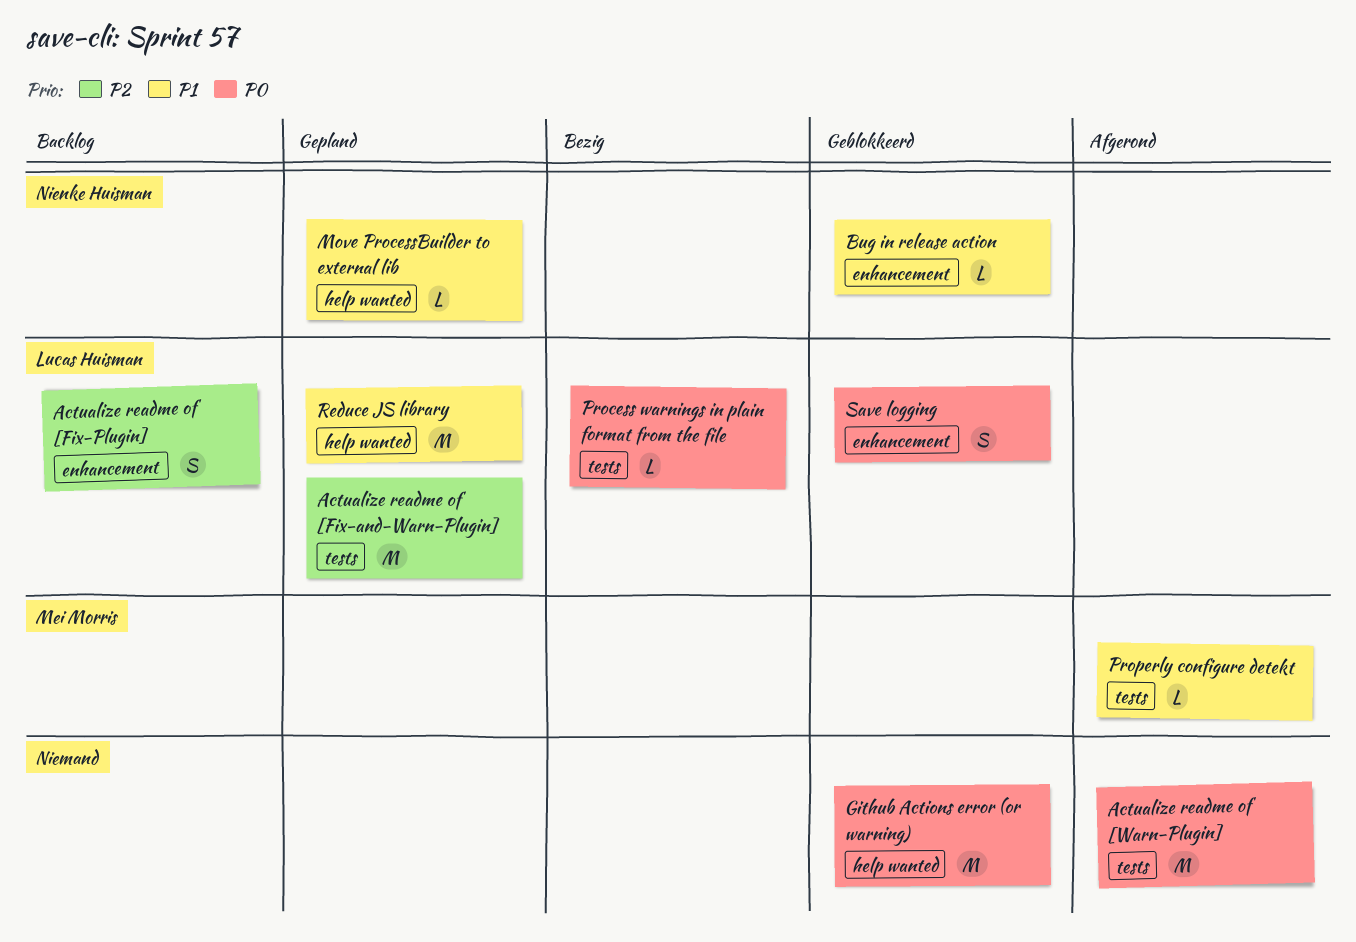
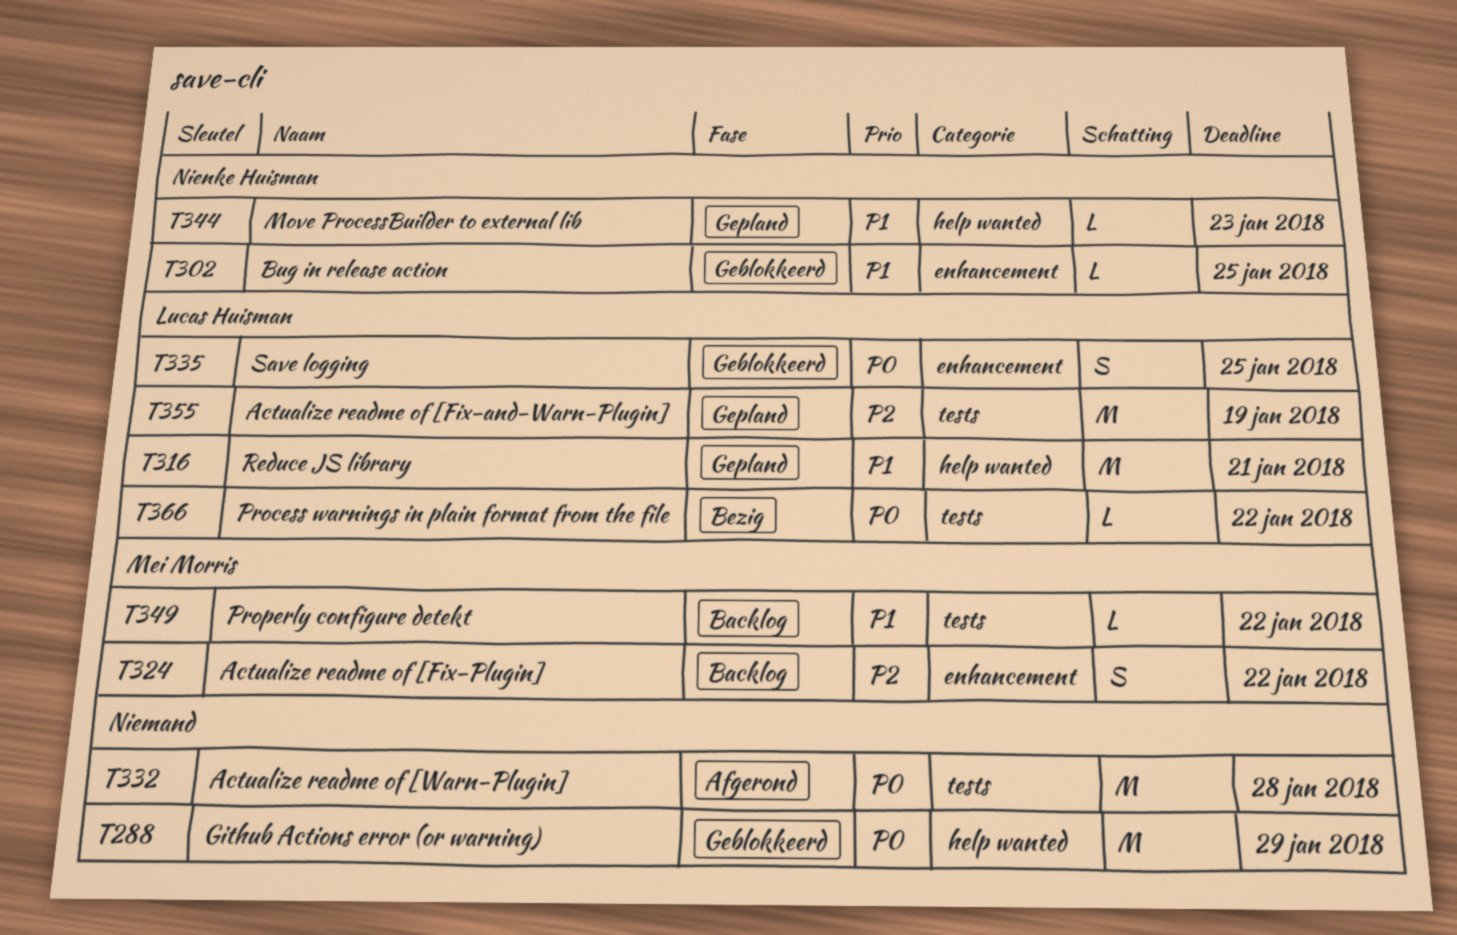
Actualize readme of [Fix-Plugin], owner: Lucas Huisman -> Mei Morris
Properly configure detekt, status: Afgerond -> Backlog

